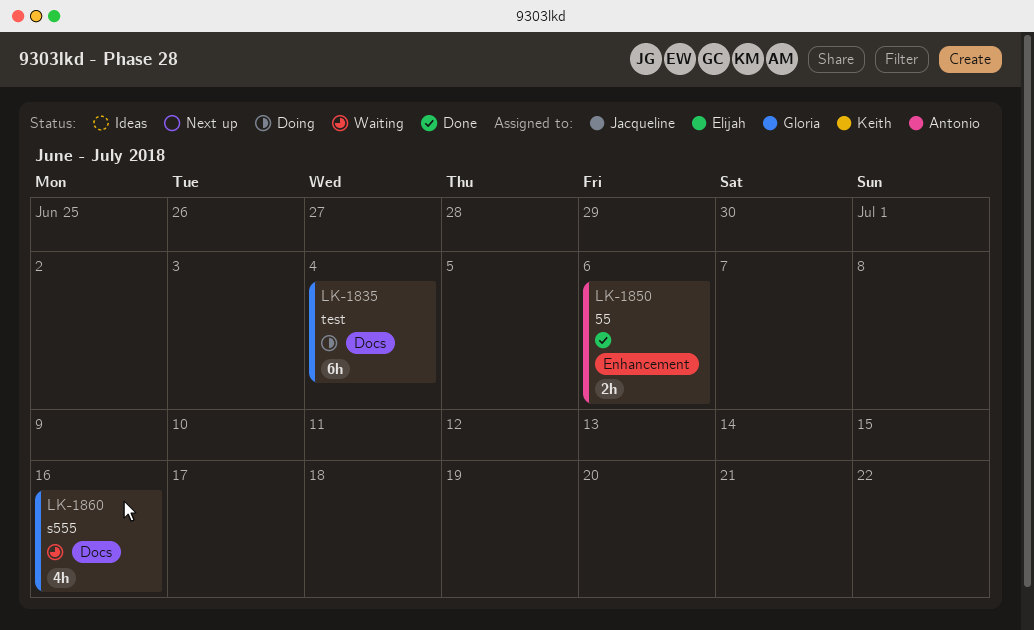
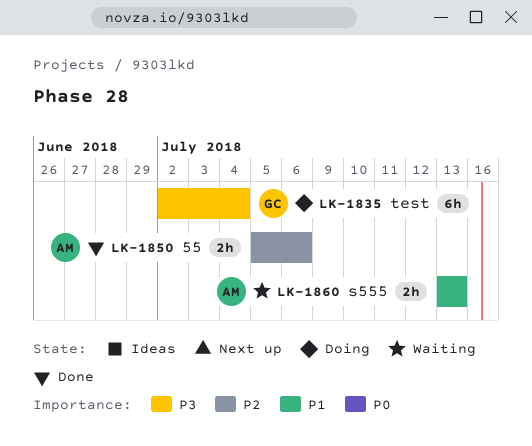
LK-1860, owner: Gloria -> Antonio
LK-1860, estimate: 4h -> 2h
LK-1860, due: Jul 16 -> Jul 13

